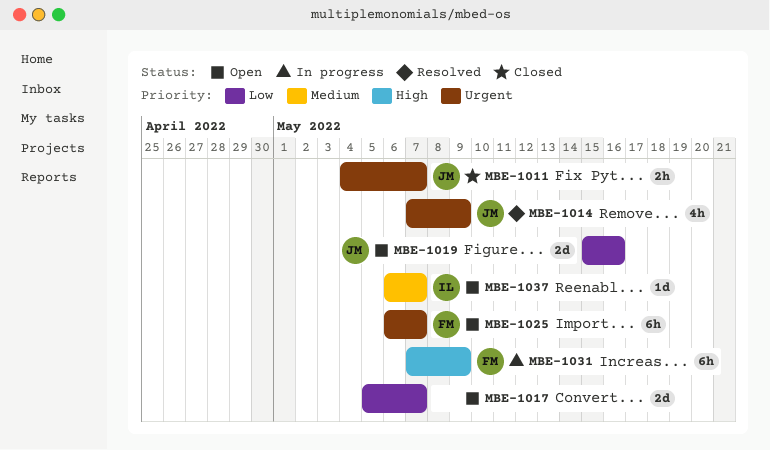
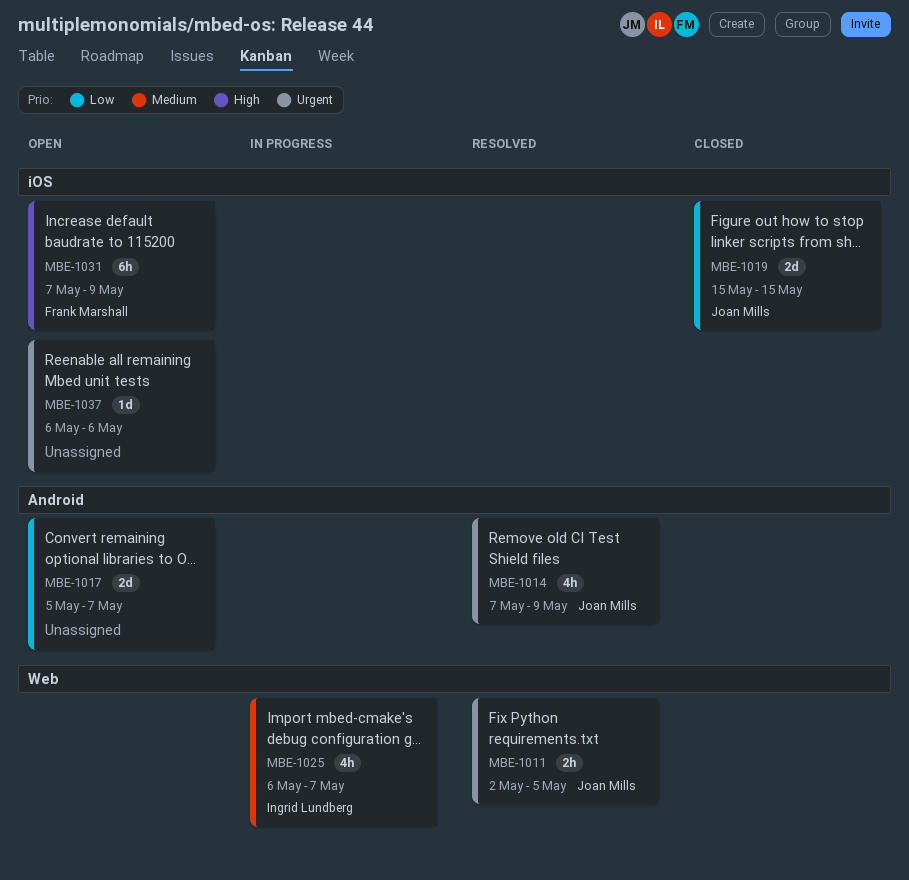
MBE-1011, status: Closed -> Resolved
MBE-1011, start: May 4 -> May 2
MBE-1011, due: May 7 -> May 5
MBE-1019, status: Open -> Closed
MBE-1019, due: May 16 -> May 15
MBE-1025, status: Open -> In progress
MBE-1025, owner: Frank Marshall -> Ingrid Lundberg
MBE-1025, priority: Urgent -> Medium
MBE-1025, estimate: 6h -> 4h
MBE-1031, status: In progress -> Open
MBE-1037, owner: Ingrid Lundberg -> none
MBE-1037, priority: Medium -> Urgent
MBE-1037, due: May 7 -> May 6

